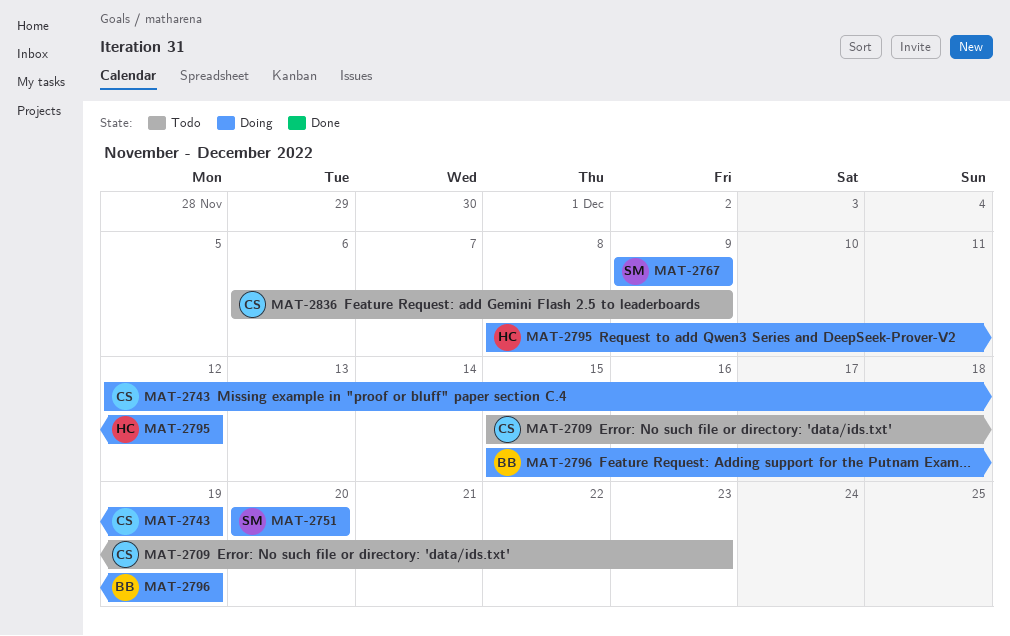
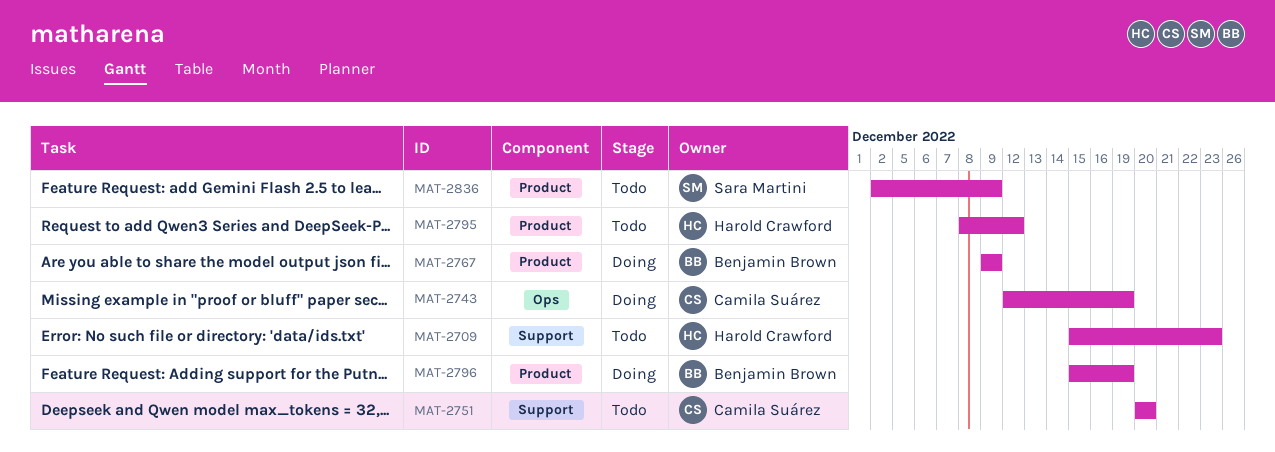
MAT-2709, owner: Camila Suárez -> Harold Crawford
MAT-2751, status: Doing -> Todo
MAT-2751, owner: Sara Martini -> Camila Suárez
MAT-2767, owner: Sara Martini -> Benjamin Brown
MAT-2795, status: Doing -> Todo
MAT-2836, owner: Camila Suárez -> Sara Martini
MAT-2836, start: Dec 6 -> Dec 2

